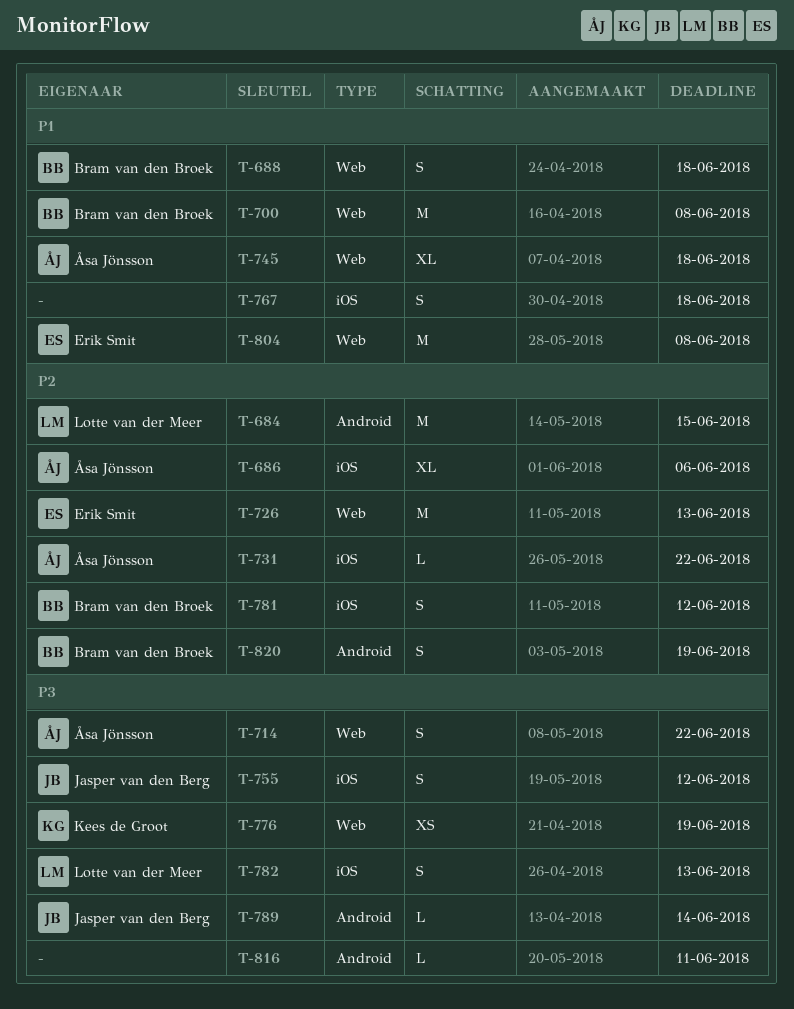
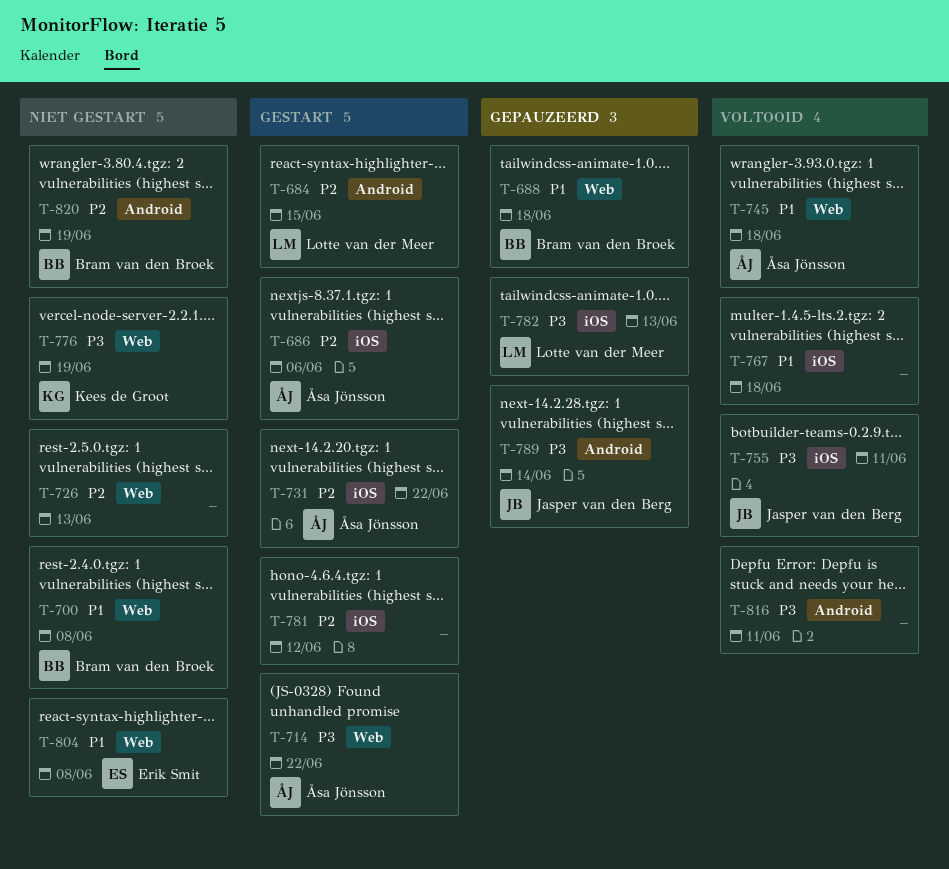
T-726, owner: Erik Smit -> none
T-755, due: Jun 12 -> Jun 11
T-781, owner: Bram van den Broek -> none

